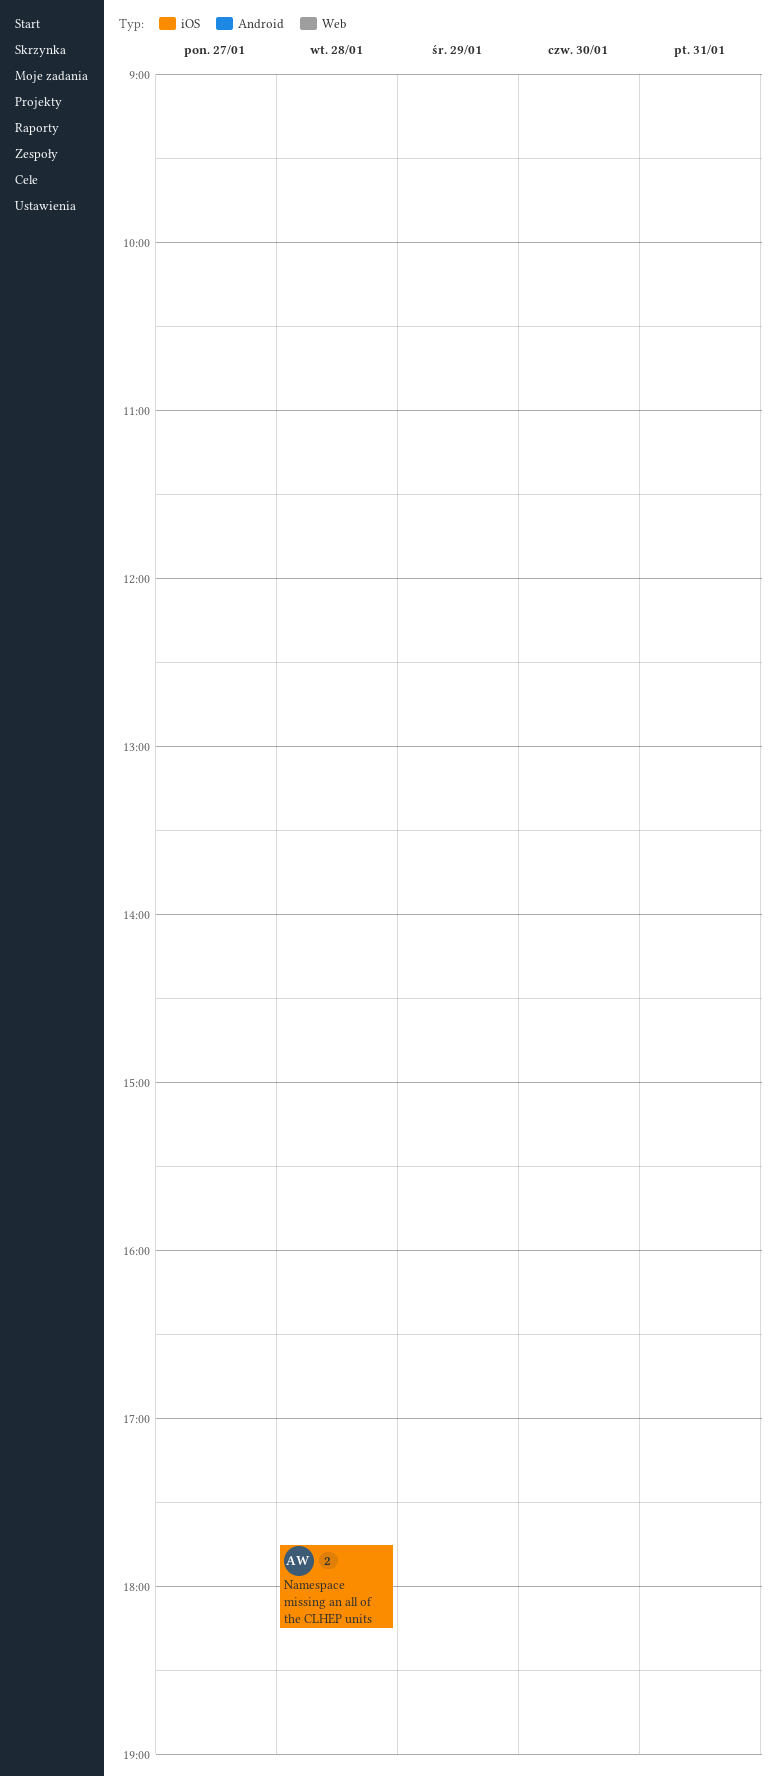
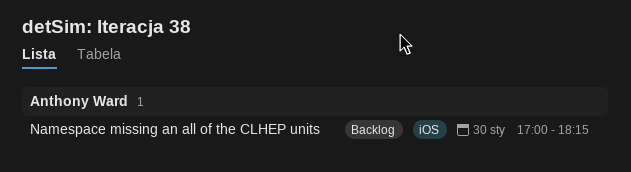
Namespace missing an all of the CLHEP units, day: Jan 28 -> Jan 30
Namespace missing an all of the CLHEP units, begins: 17:45 -> 17:00

